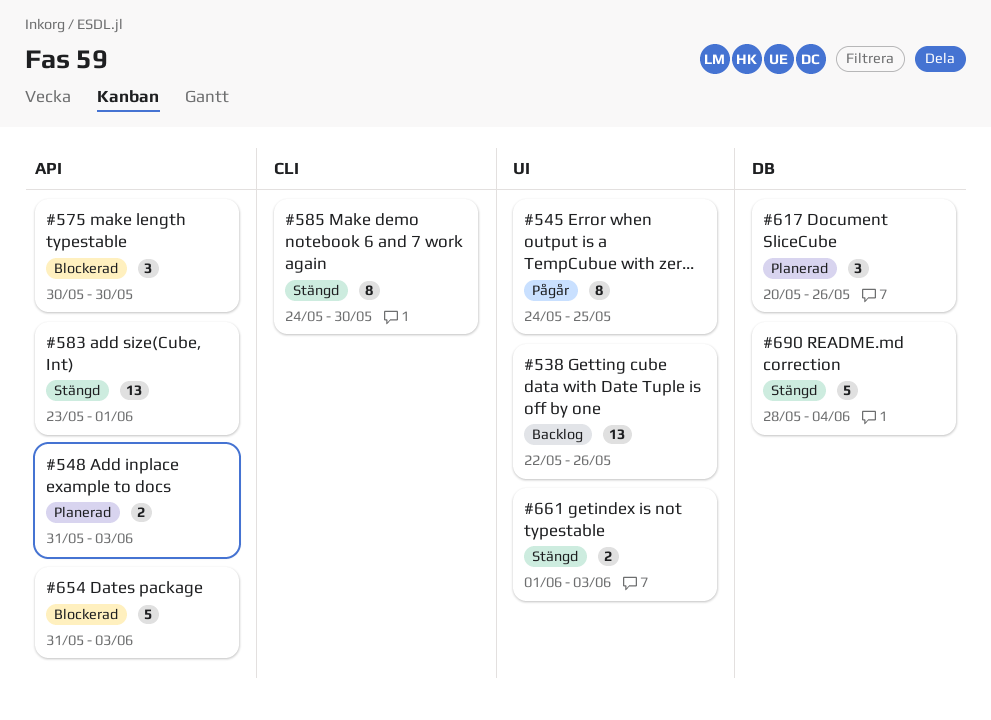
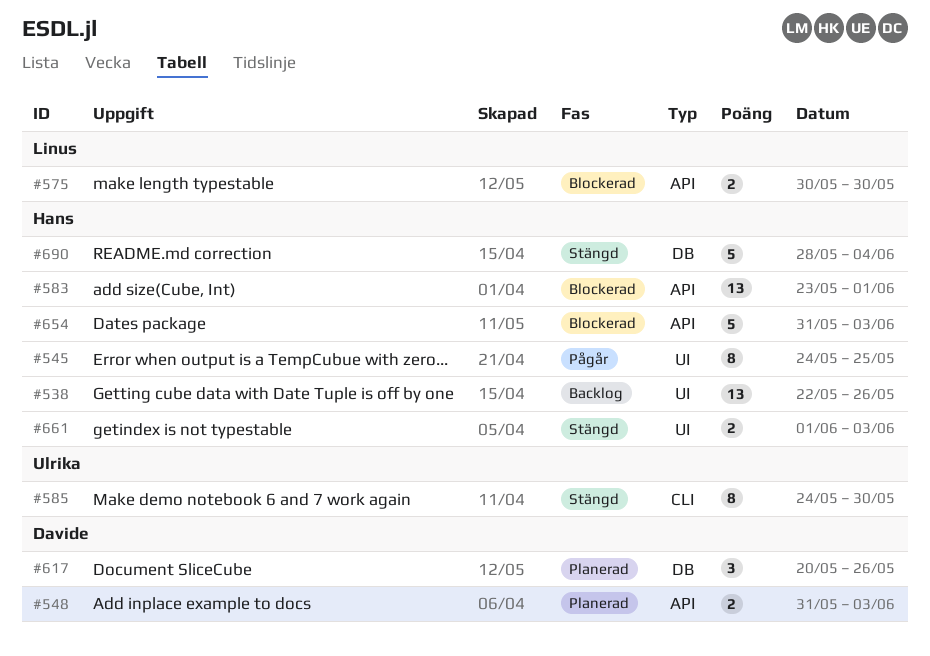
#575, estimate: 3 -> 2
#583, status: Stängd -> Blockerad

